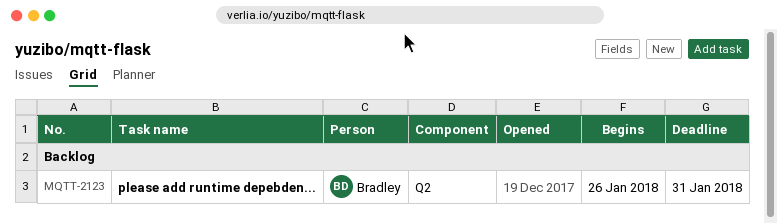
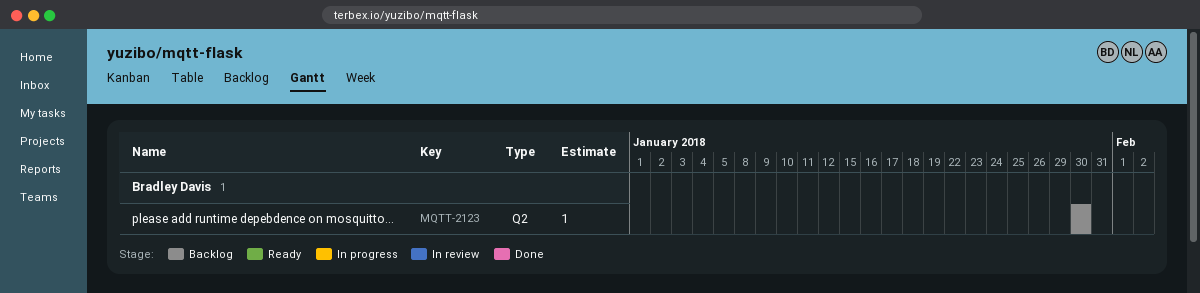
MQTT-2123, start: Jan 26 -> Jan 30
MQTT-2123, due: Jan 31 -> Jan 30

